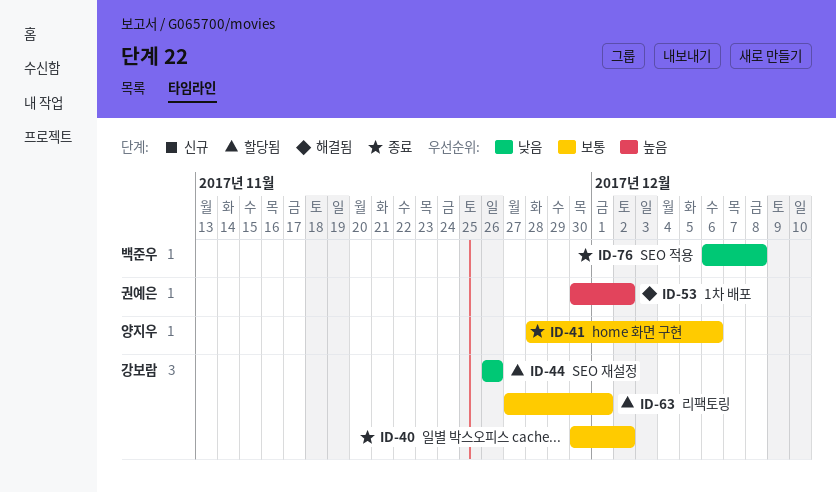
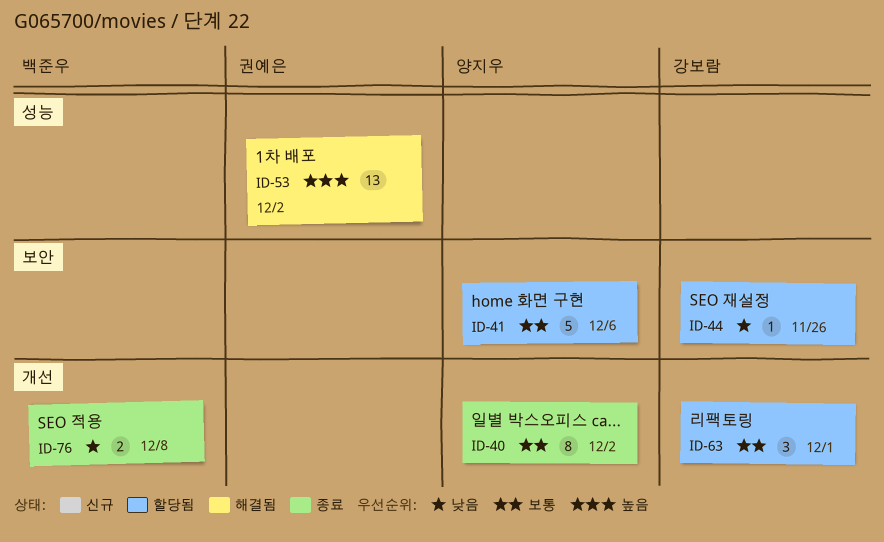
ID-40, owner: 강보람 -> 양지우
ID-41, status: 종료 -> 할당됨

